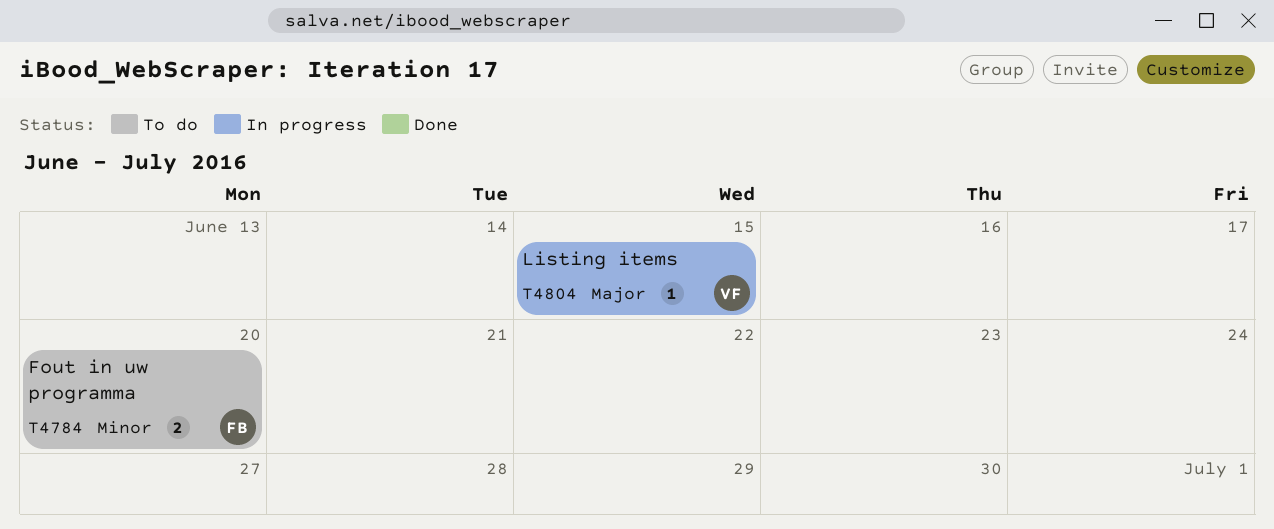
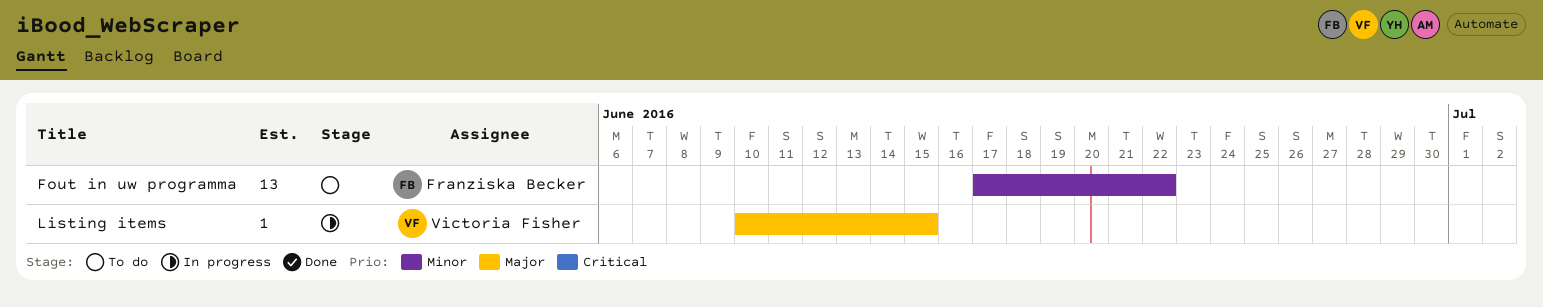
Fout in uw programma, estimate: 2 -> 13
Fout in uw programma, due: Jun 20 -> Jun 22

